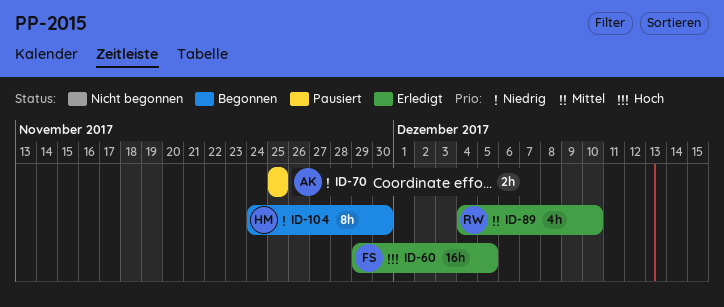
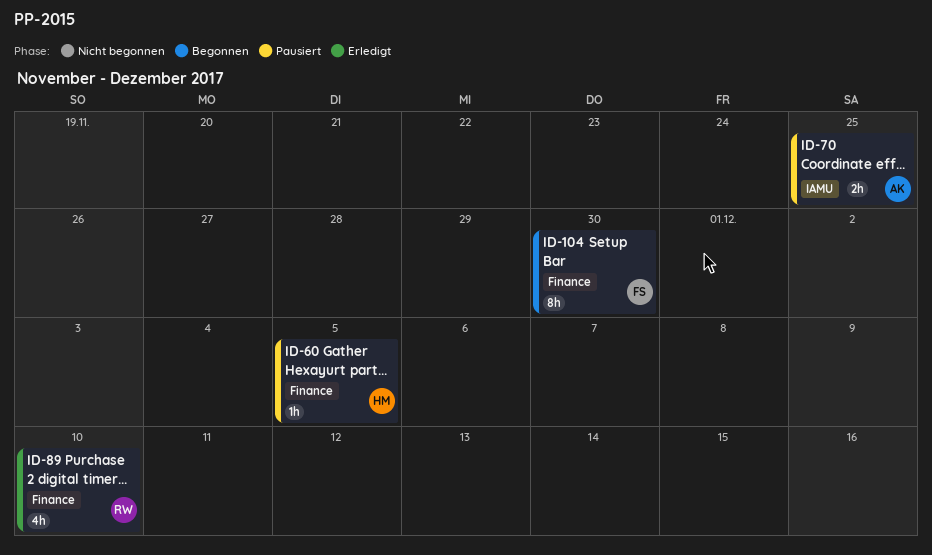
ID-60, status: Erledigt -> Pausiert
ID-60, owner: FS -> HM
ID-60, estimate: 16h -> 1h
ID-104, owner: HM -> FS

